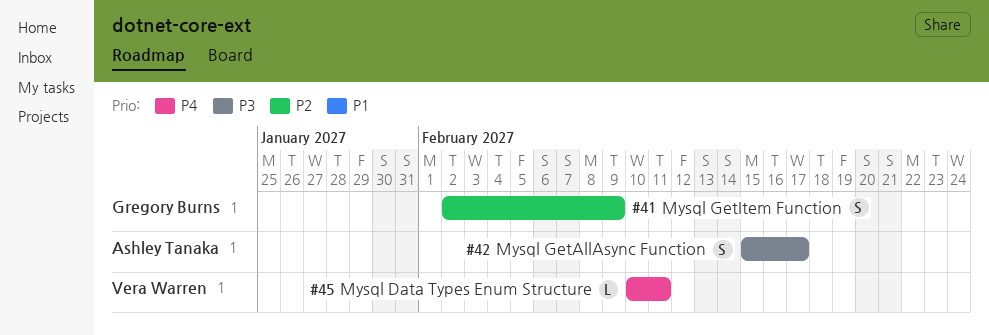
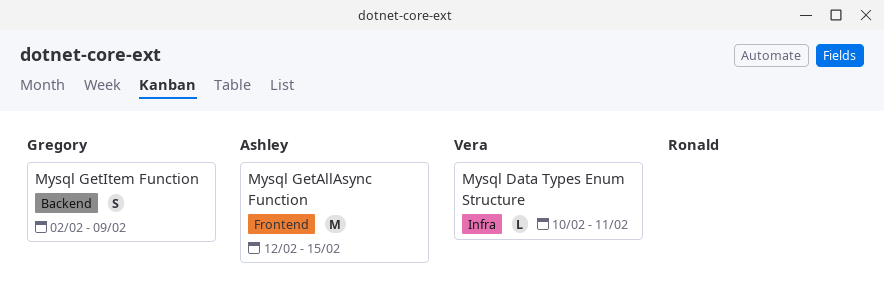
Mysql GetAllAsync Function, estimate: S -> M
Mysql GetAllAsync Function, start: Feb 15 -> Feb 12
Mysql GetAllAsync Function, due: Feb 17 -> Feb 15

